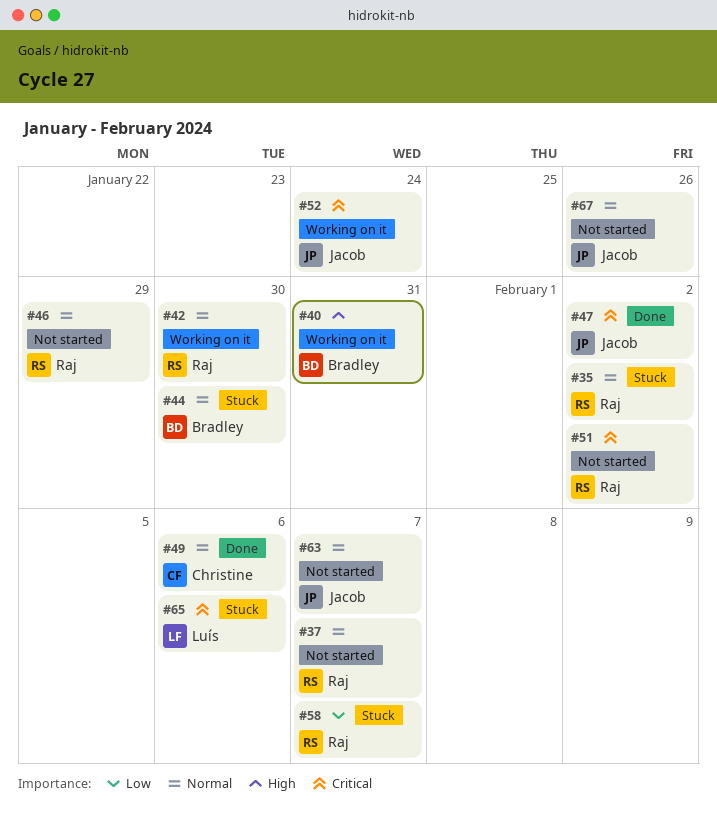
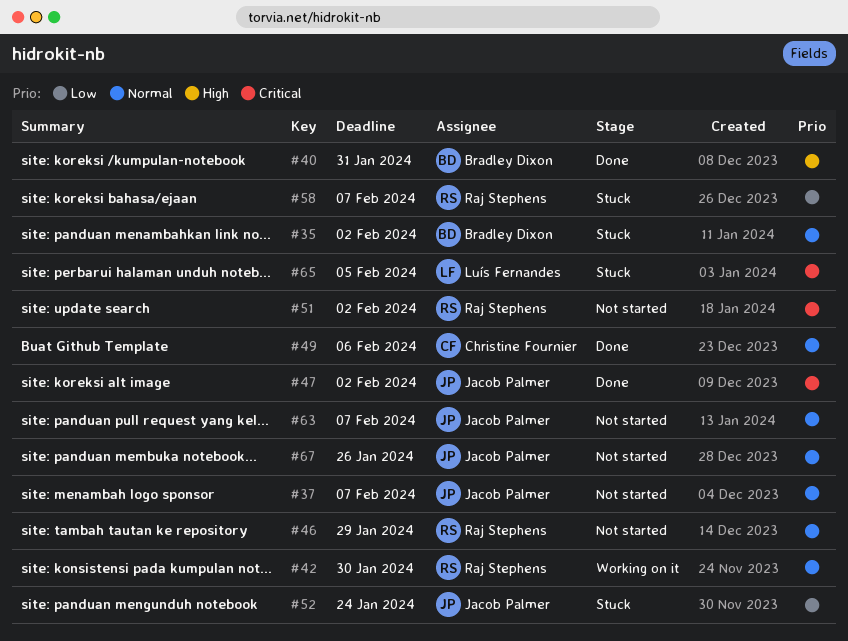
#35, owner: Raj Stephens -> Bradley Dixon
#37, owner: Raj Stephens -> Jacob Palmer
#40, status: Working on it -> Done
#44: present -> none
#52, status: Working on it -> Stuck
#52, priority: Critical -> Low
#65, due: Feb 6 -> Feb 5

